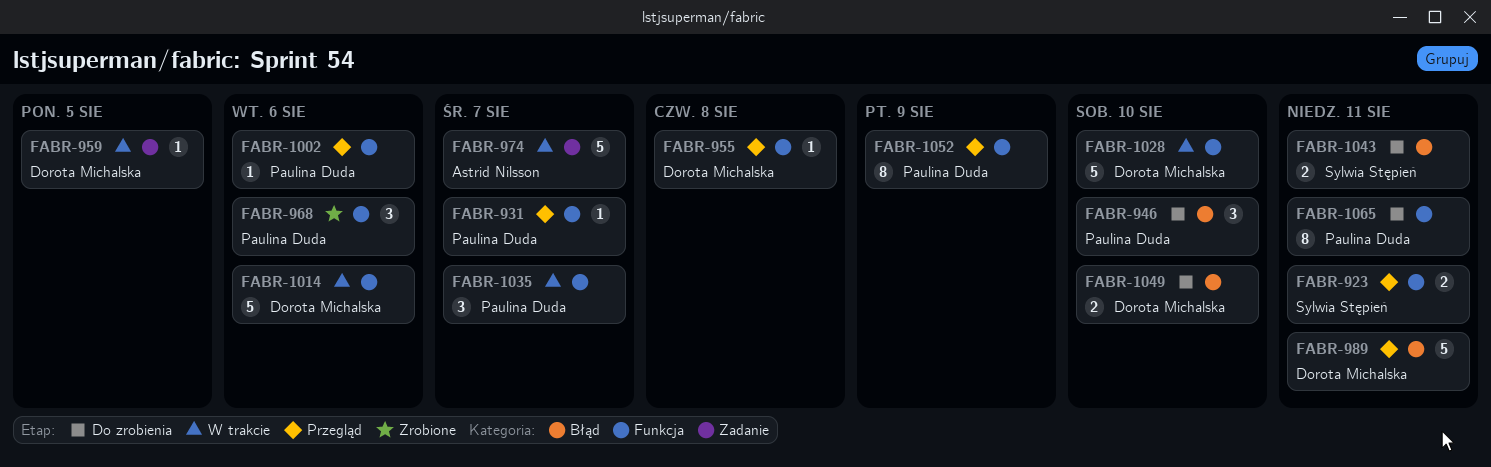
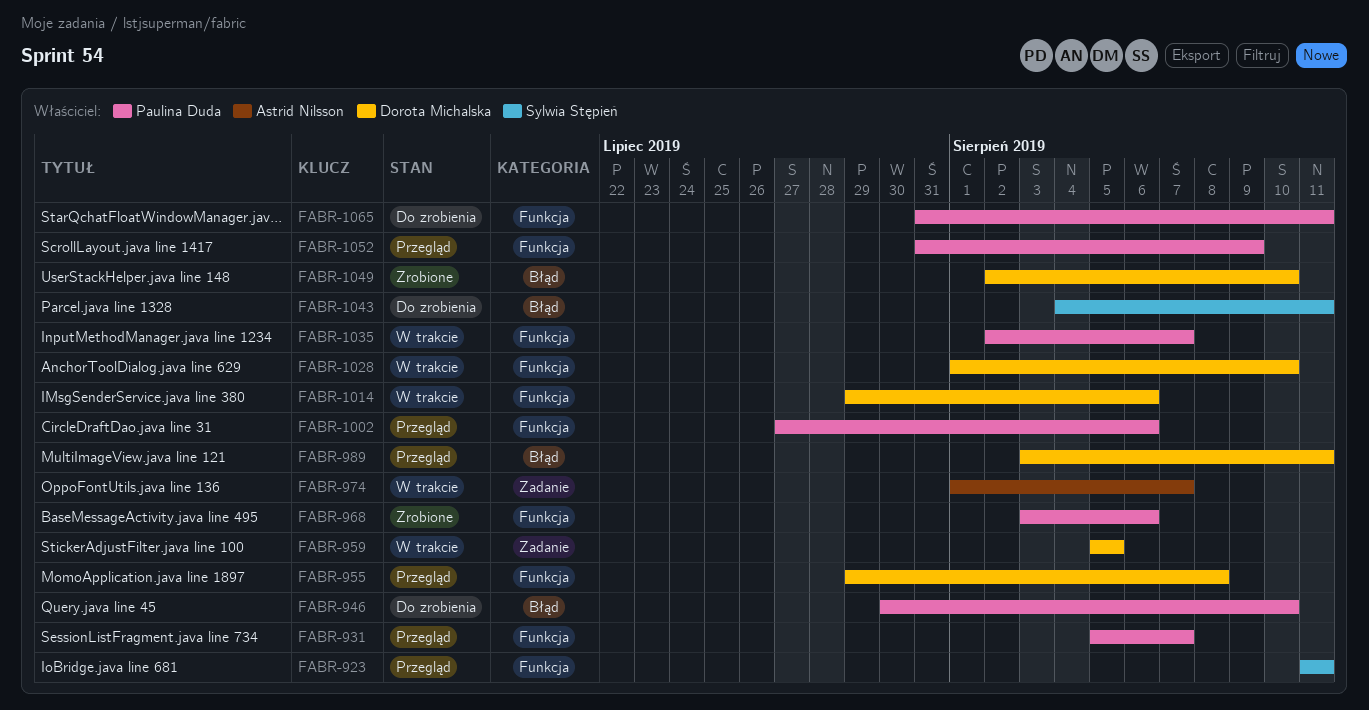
FABR-1049, status: Do zrobienia -> Zrobione

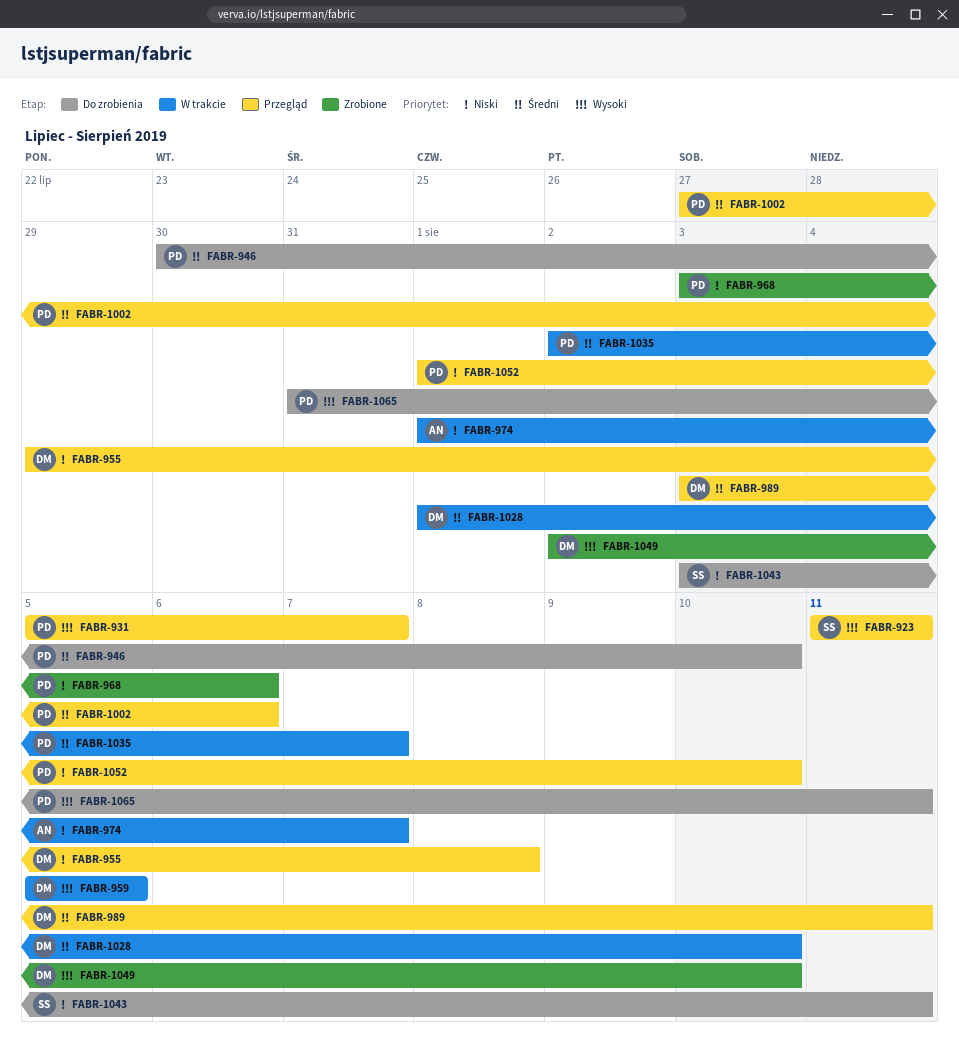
FABR-1014: present -> none
FABR-1043, start: Aug 4 -> Aug 3
FABR-1052, start: Jul 31 -> Aug 1
FABR-1052, due: Aug 9 -> Aug 10

